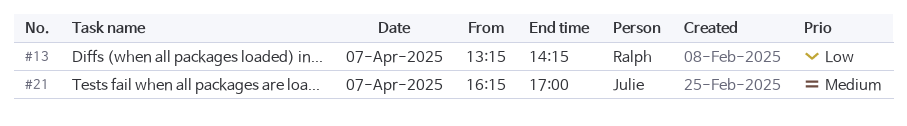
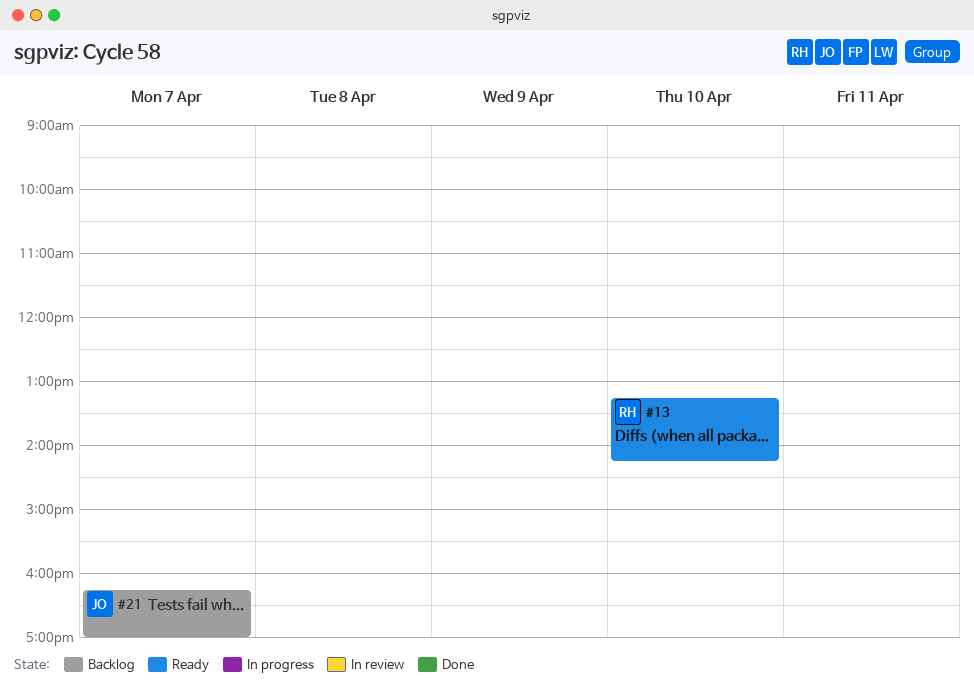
#13, day: Apr 7 -> Apr 10

